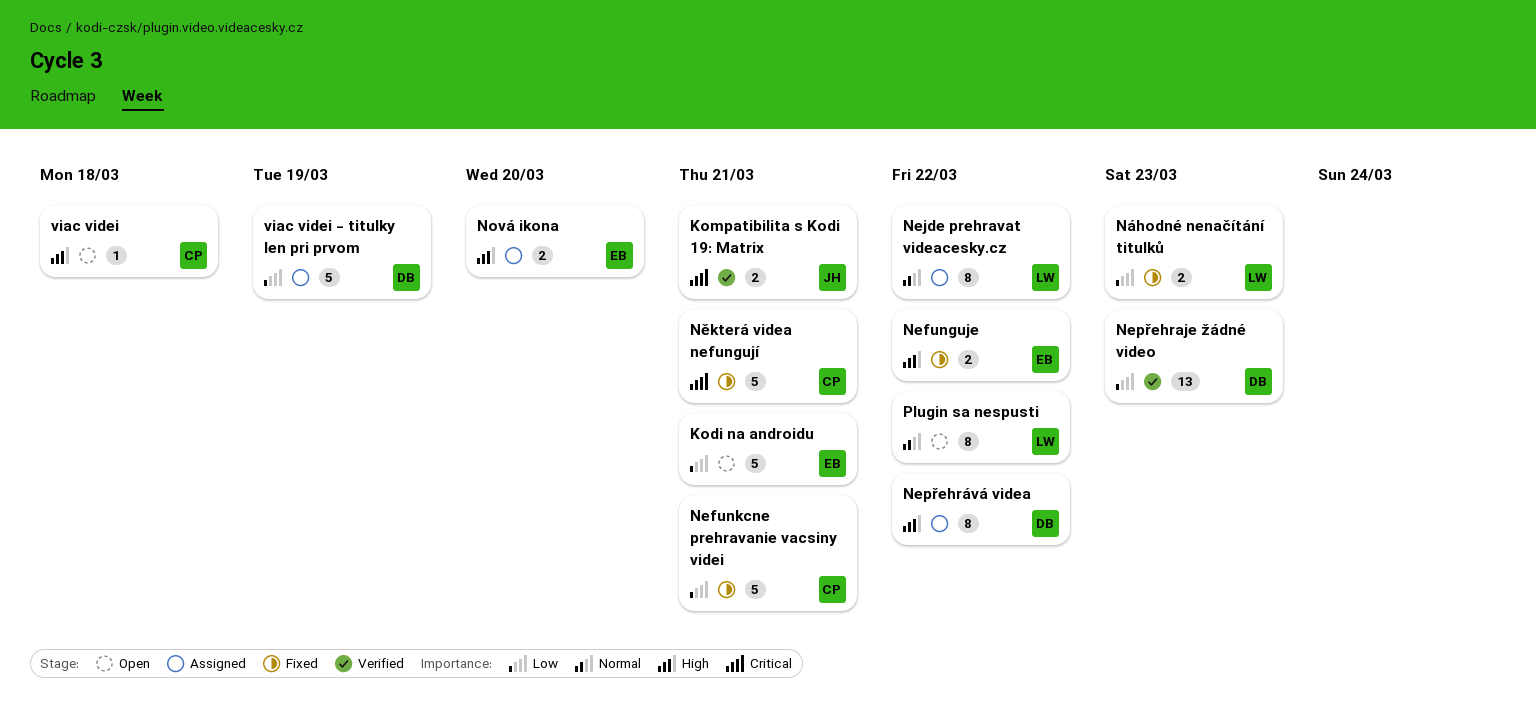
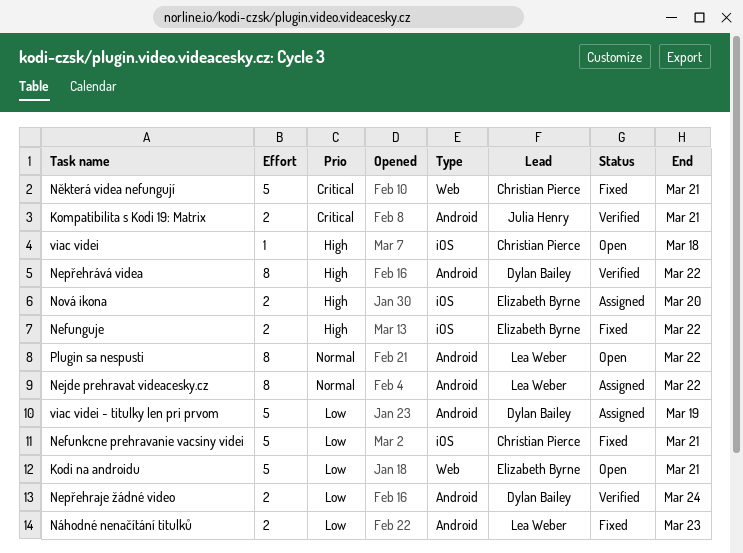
Nepřehraje žádné video, estimate: 13 -> 2
Nepřehraje žádné video, due: Mar 23 -> Mar 24
Nepřehrává videa, status: Assigned -> Verified

